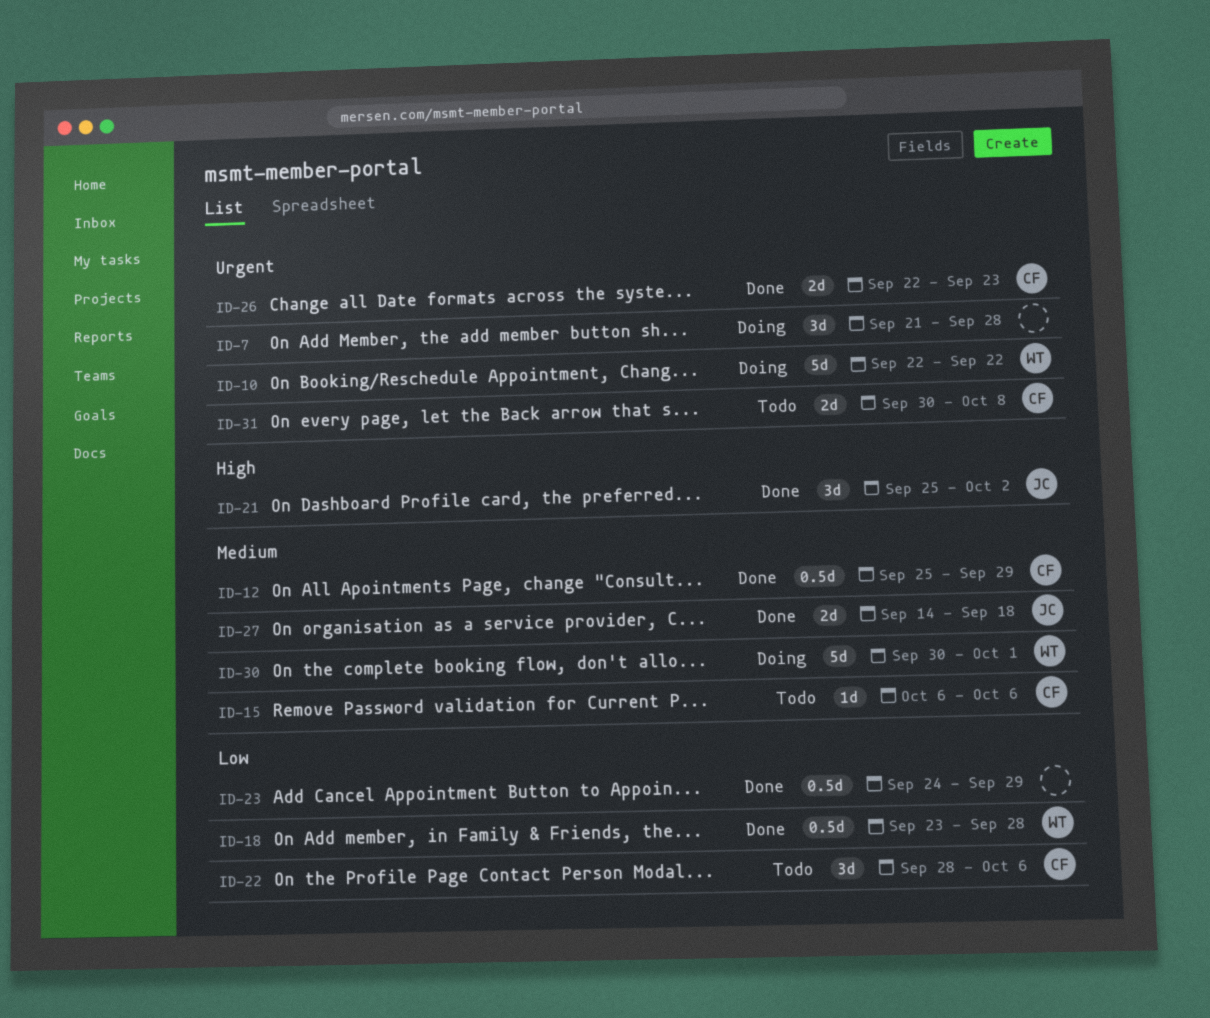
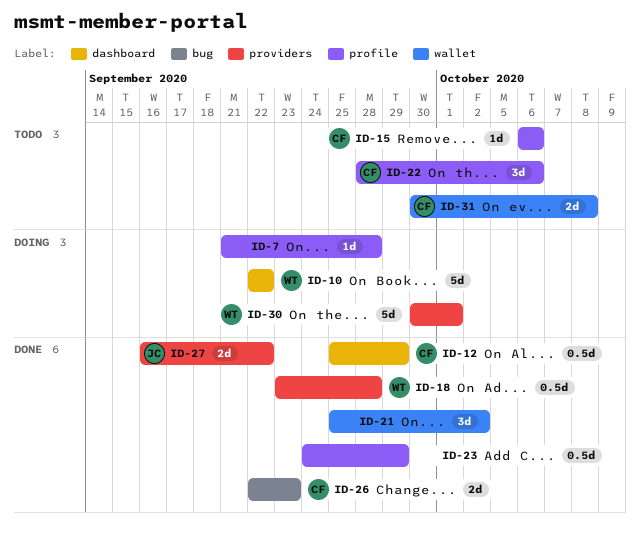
ID-7, estimate: 3d -> 1d
ID-21, owner: JC -> none
ID-27, start: Sep 14 -> Sep 16
ID-27, due: Sep 18 -> Sep 22

